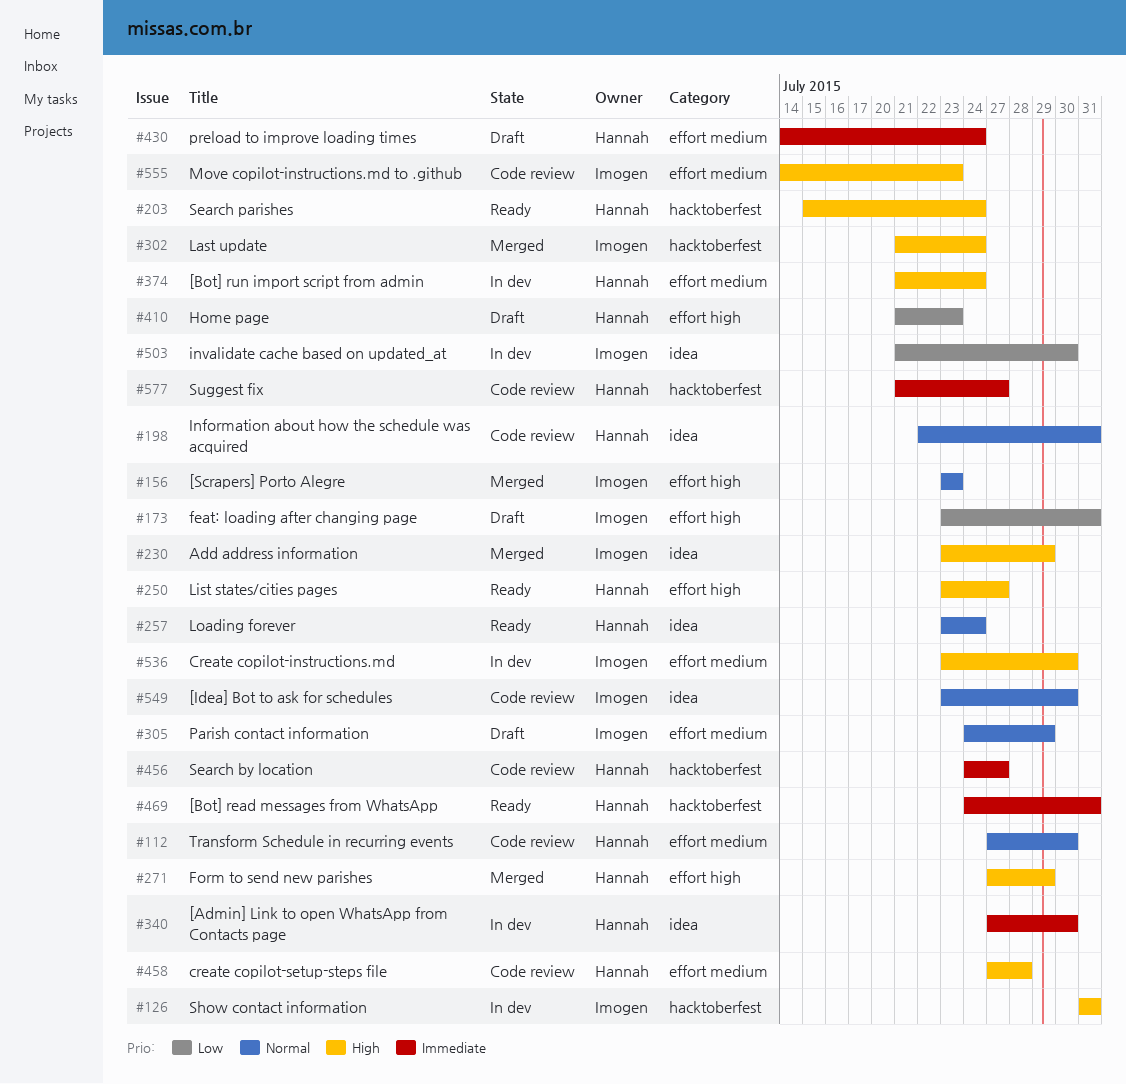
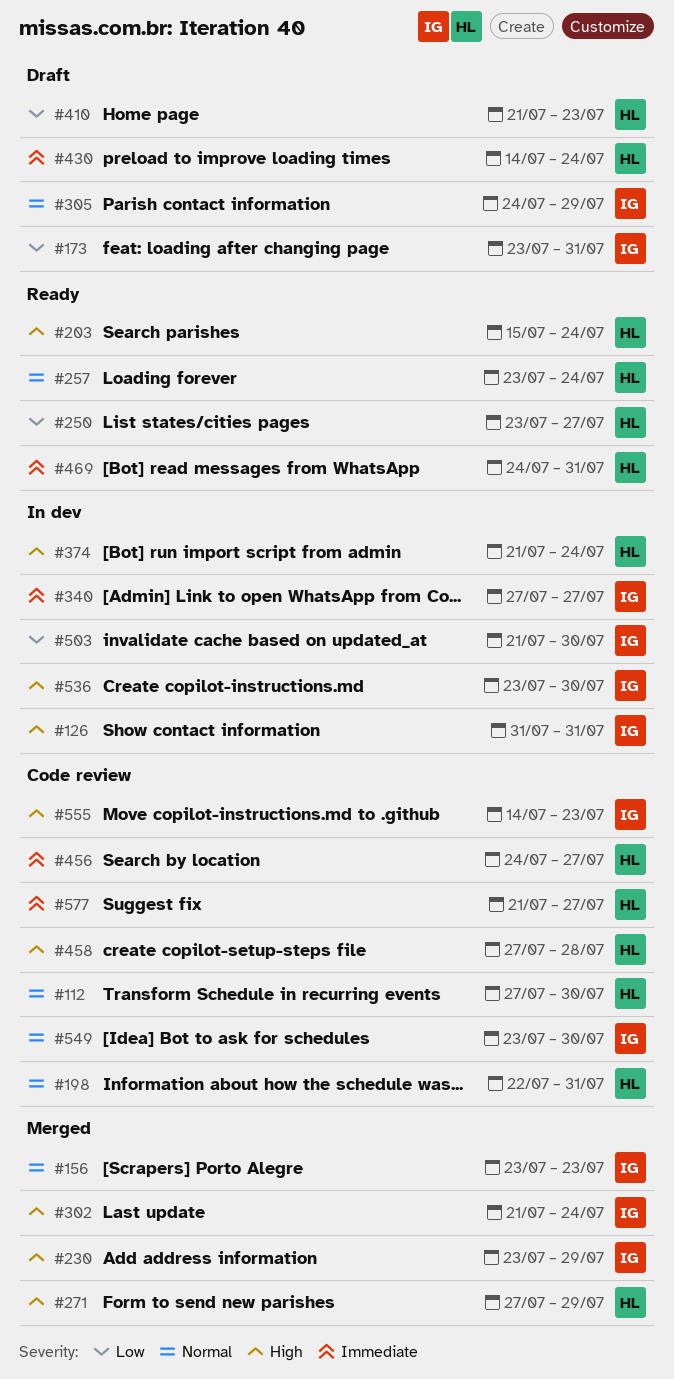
#250, priority: High -> Low
#340, owner: Hannah -> Imogen
#340, due: Jul 30 -> Jul 27

